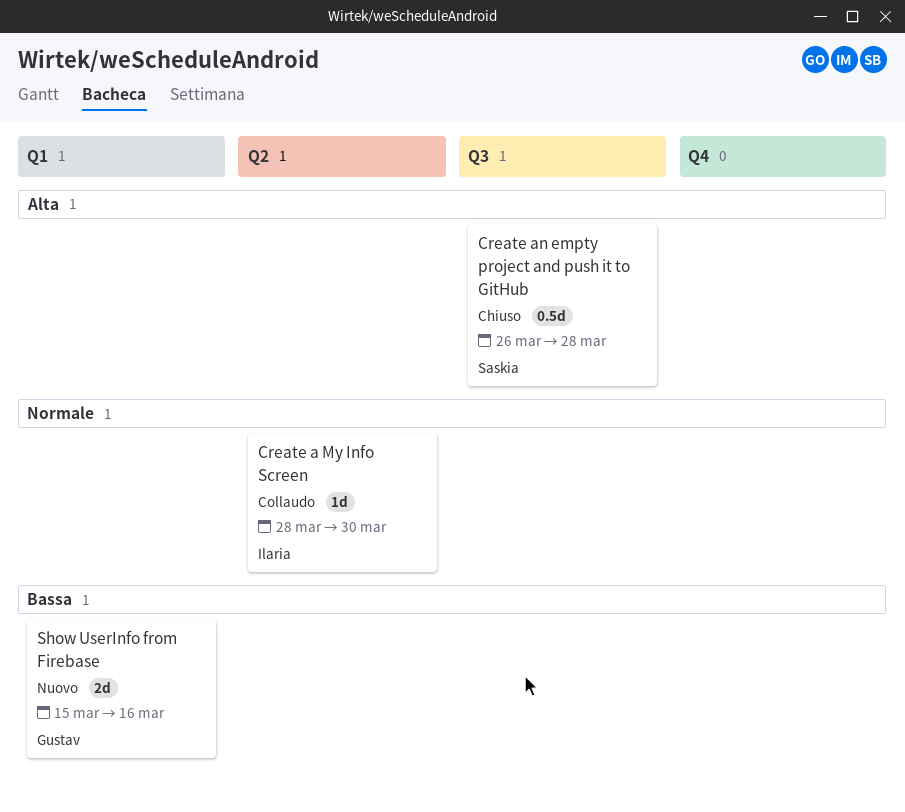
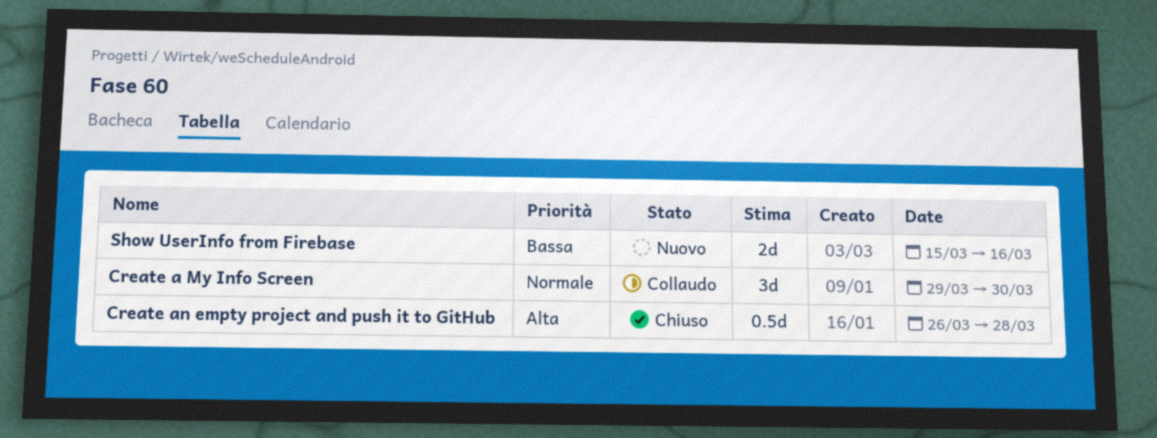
Create a My Info Screen, estimate: 1d -> 3d
Create a My Info Screen, start: Mar 28 -> Mar 29

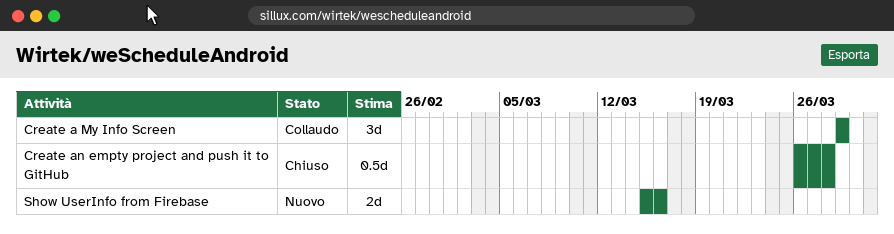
Create a My Info Screen, due: Mar 30 -> Mar 29

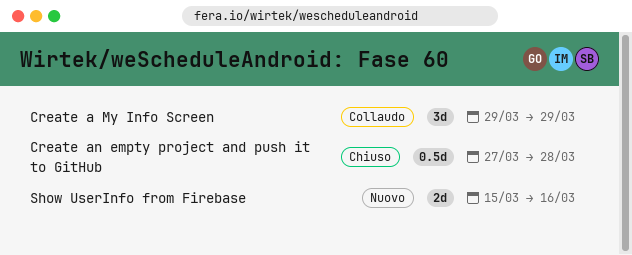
Create an empty project and push it to GitHub, start: Mar 26 -> Mar 27

